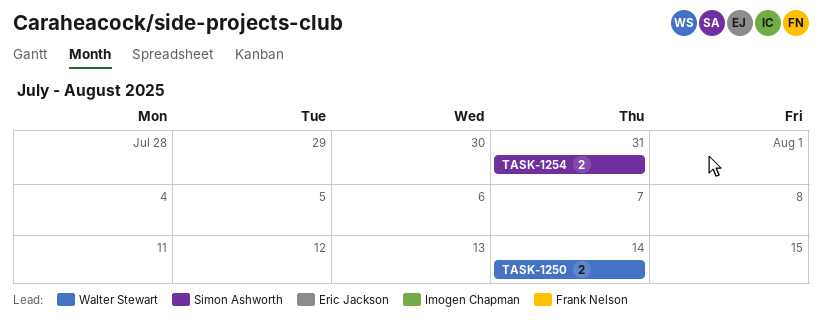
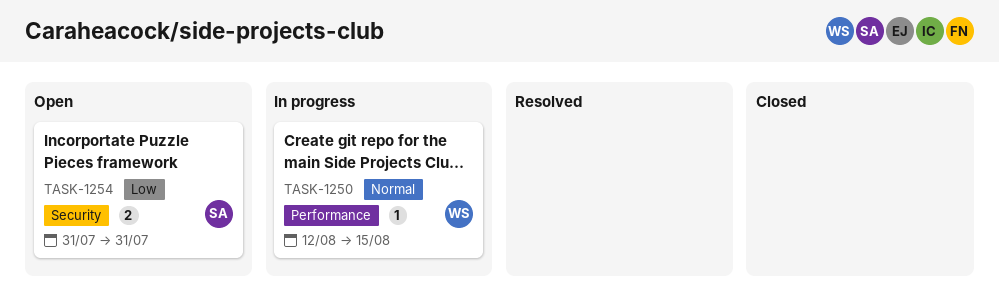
TASK-1250, estimate: 2 -> 1
TASK-1250, start: Aug 14 -> Aug 12
TASK-1250, due: Aug 14 -> Aug 15

